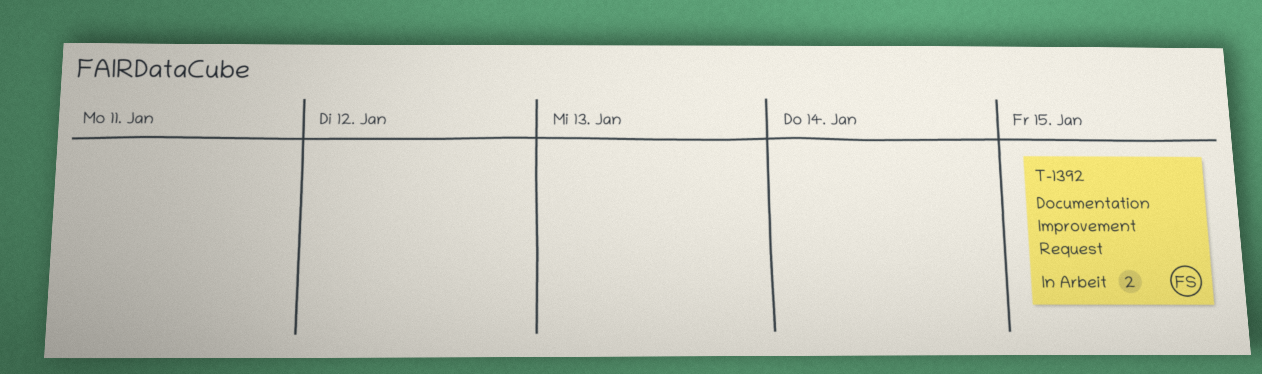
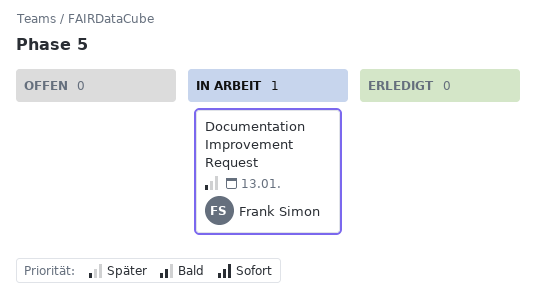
Documentation Improvement Request, due: Jan 15 -> Jan 13

